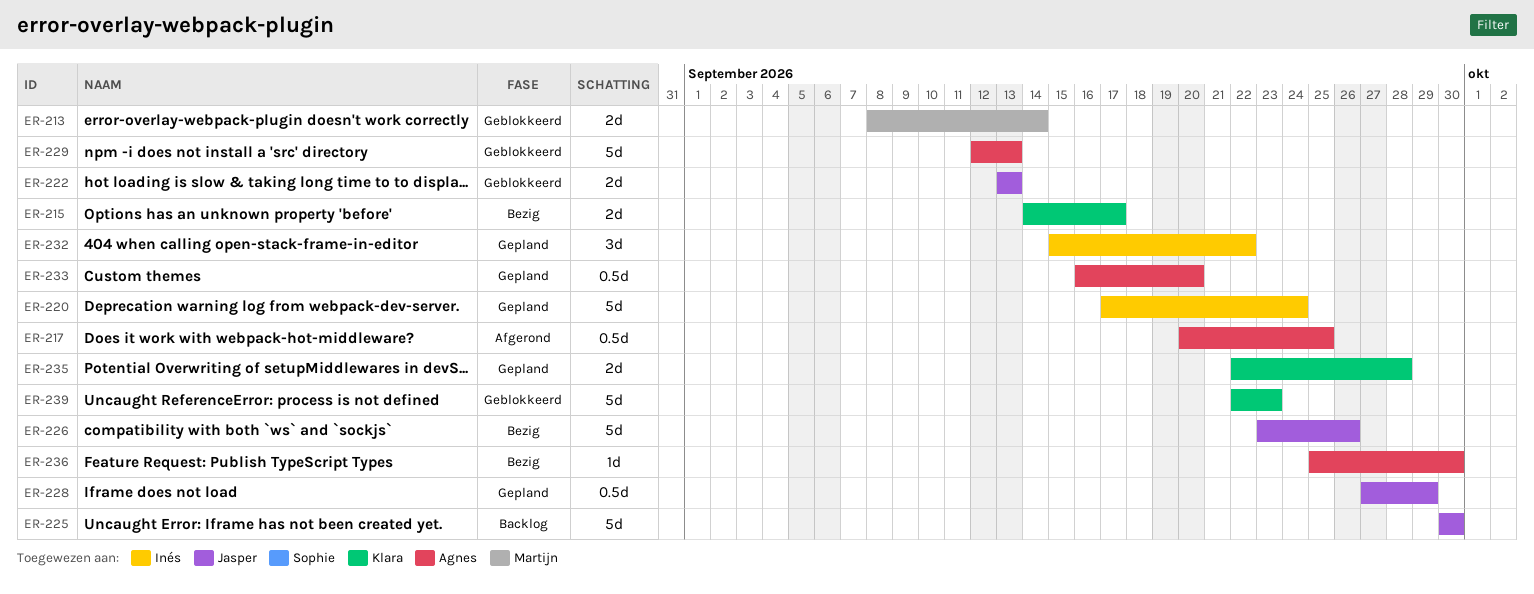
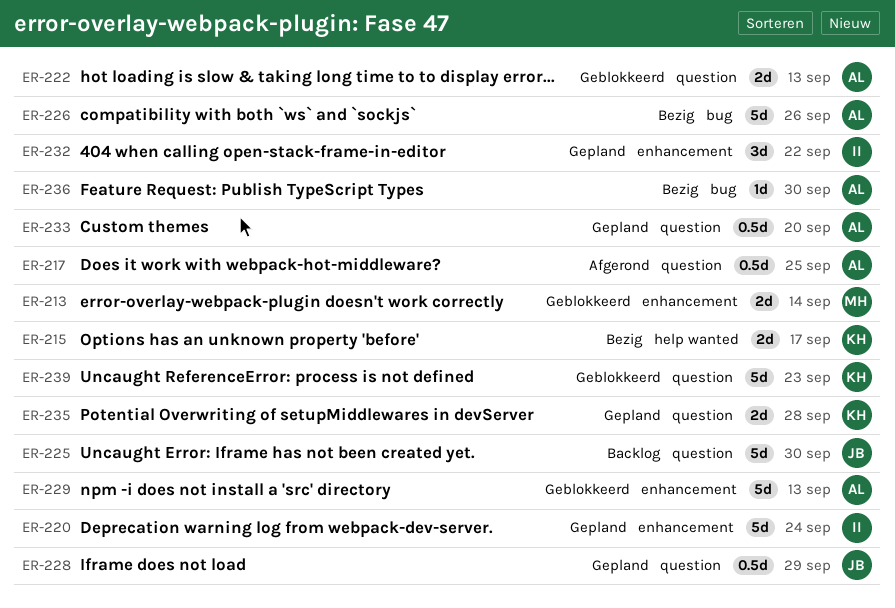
ER-222, owner: Jasper -> Agnes
ER-226, owner: Jasper -> Agnes

